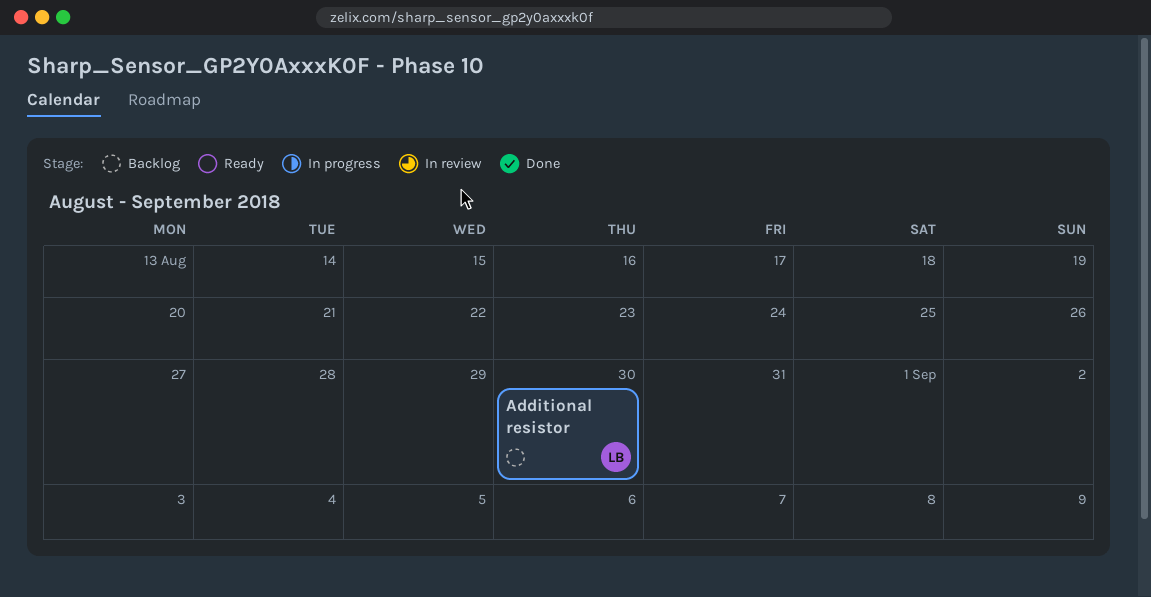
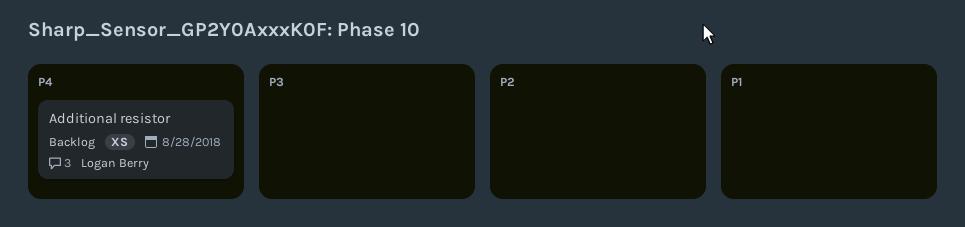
Additional resistor, due: Aug 30 -> Aug 28

